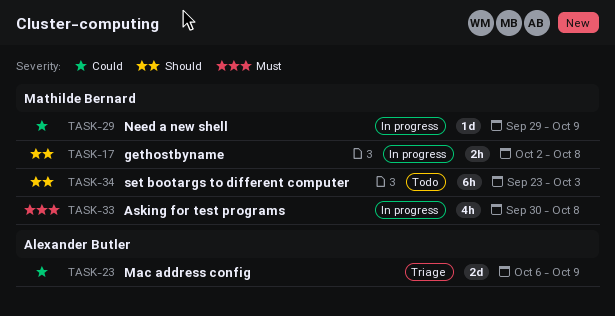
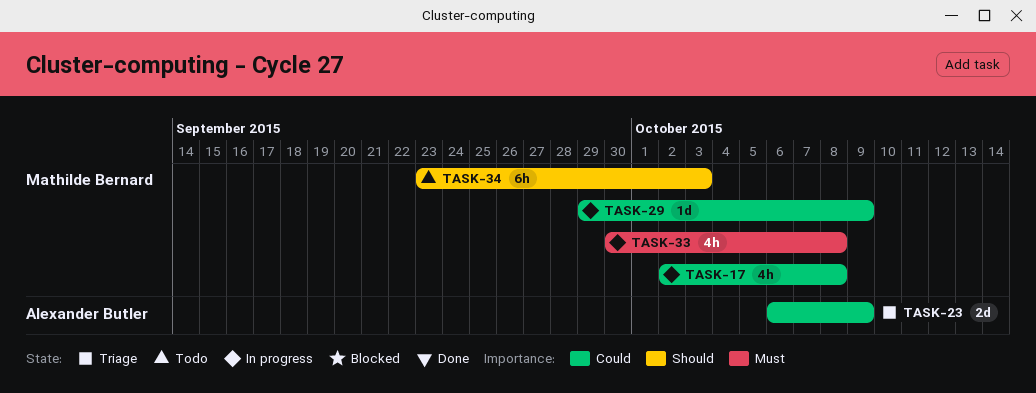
TASK-17, priority: Should -> Could
TASK-17, estimate: 2h -> 4h

